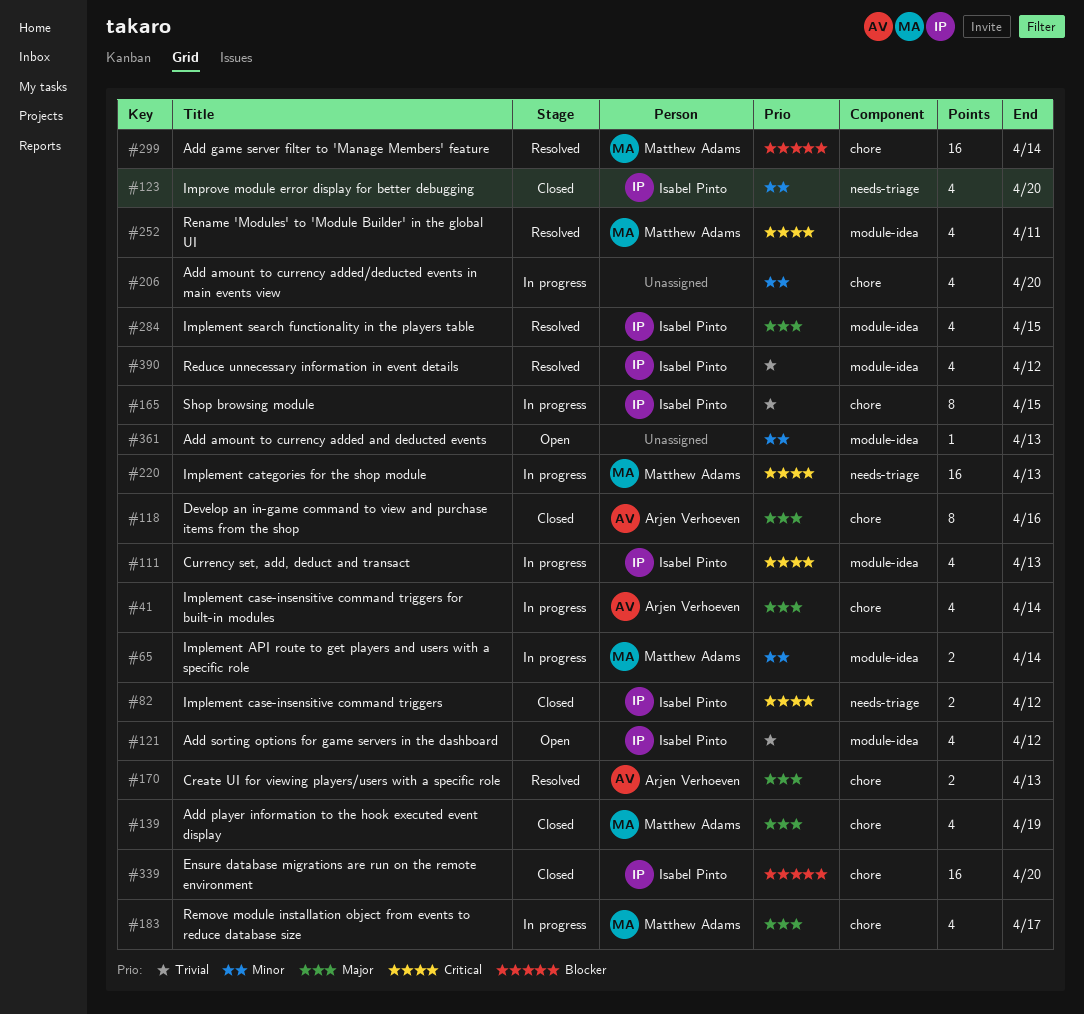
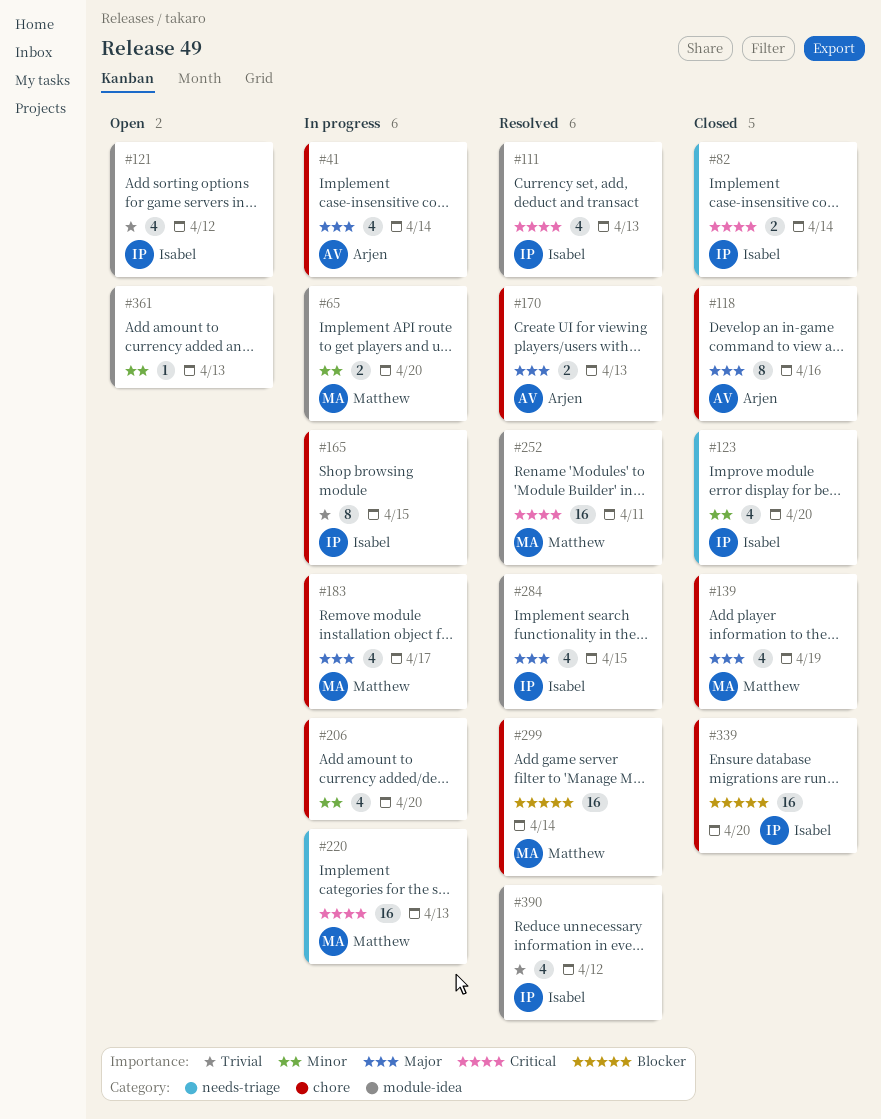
#65, due: Apr 14 -> Apr 20
#82, due: Apr 12 -> Apr 14
#111, status: In progress -> Resolved
#252, estimate: 4 -> 16

